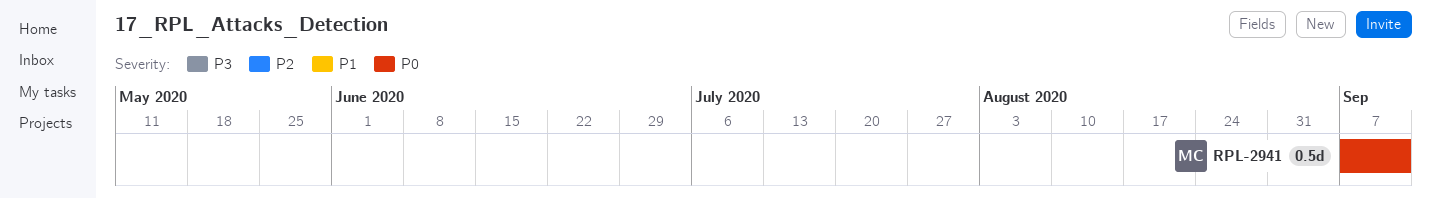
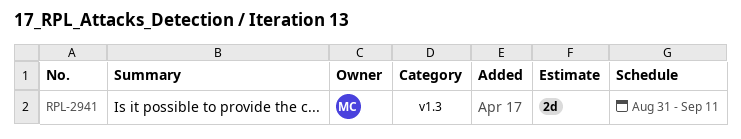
RPL-2941, estimate: 0.5d -> 2d
RPL-2941, start: Sep 7 -> Aug 31

